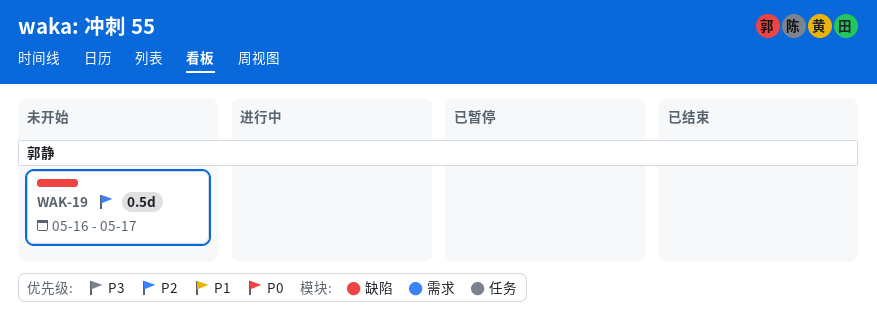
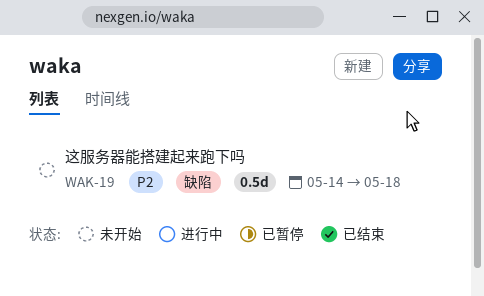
WAK-19, start: May 16 -> May 14
WAK-19, due: May 17 -> May 18

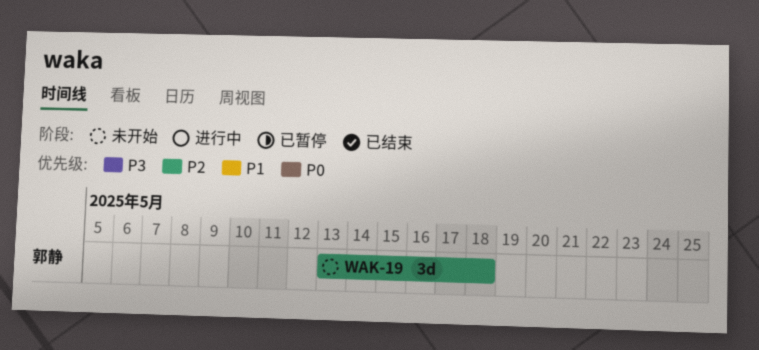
WAK-19, estimate: 0.5d -> 3d
WAK-19, start: May 14 -> May 13

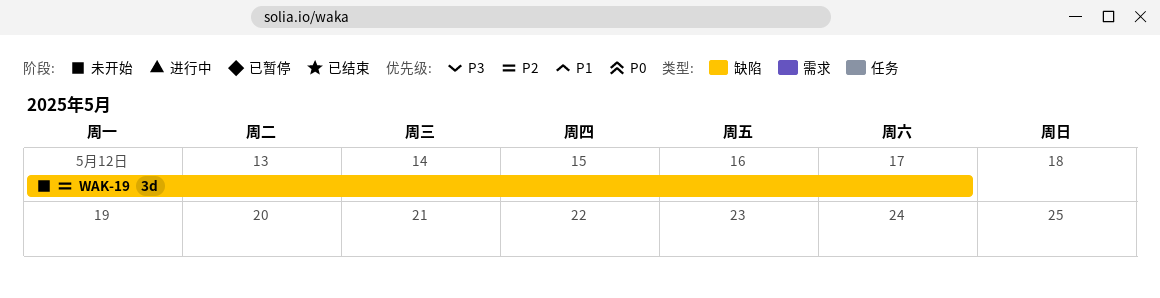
WAK-19, start: May 13 -> May 12
WAK-19, due: May 18 -> May 17

